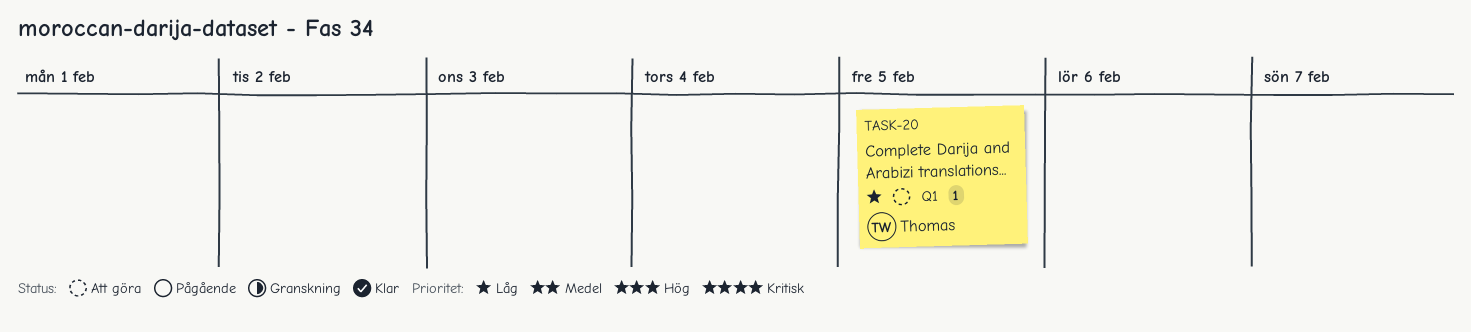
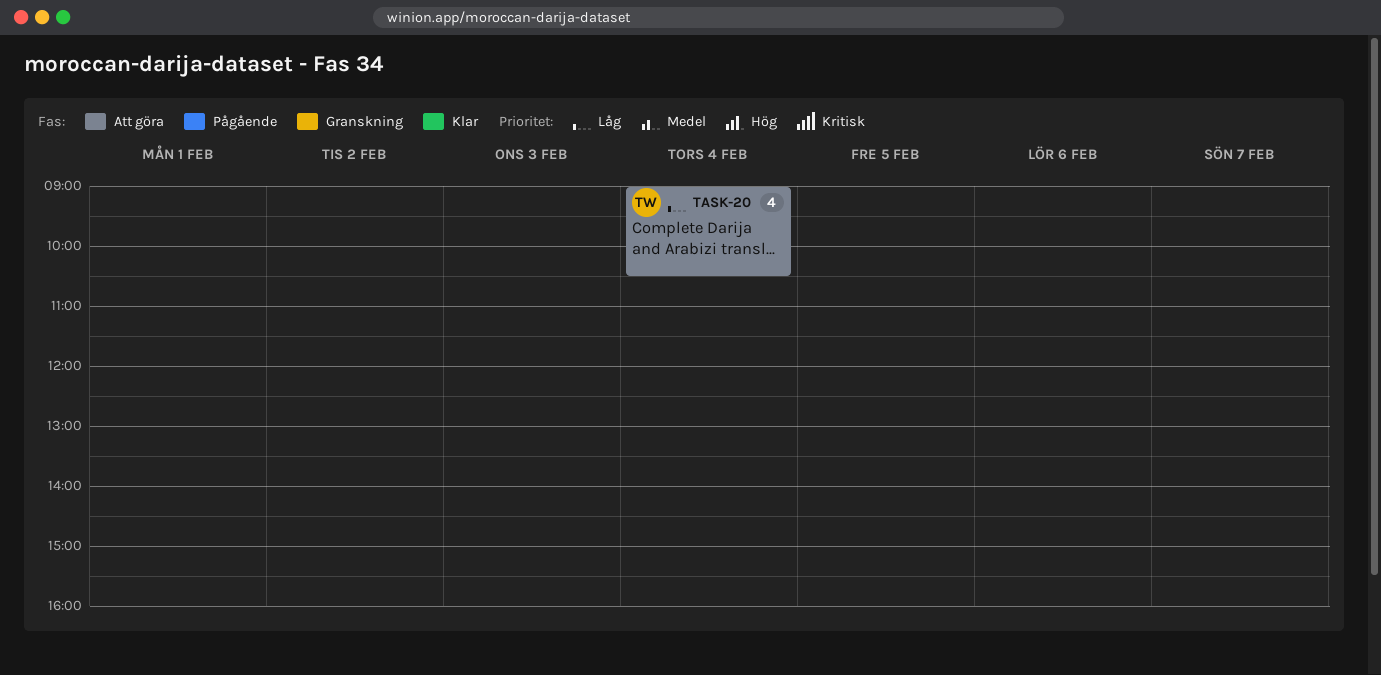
TASK-20, estimate: 1 -> 4
TASK-20, day: Feb 5 -> Feb 4

